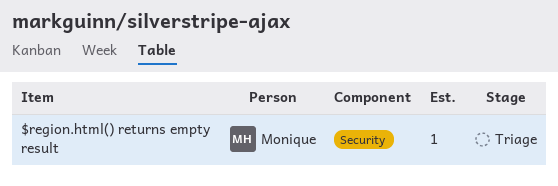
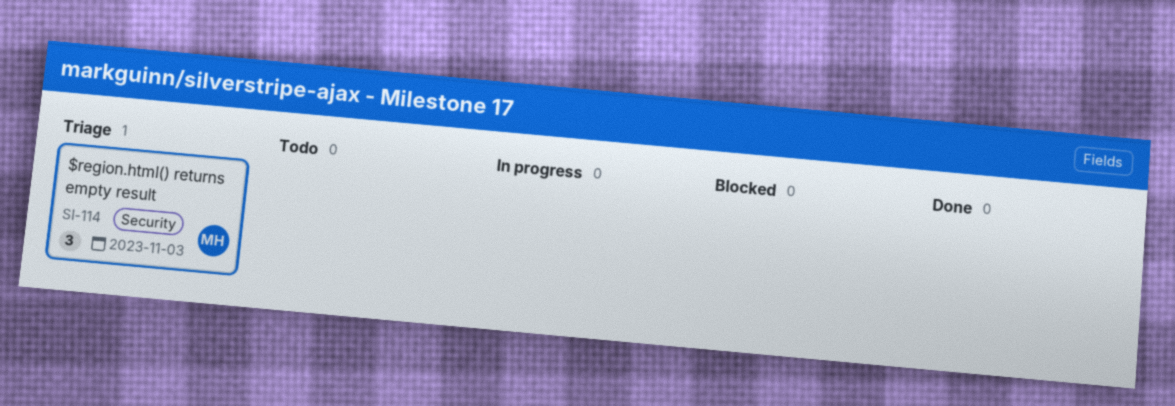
$region.html() returns empty result, estimate: 1 -> 3

